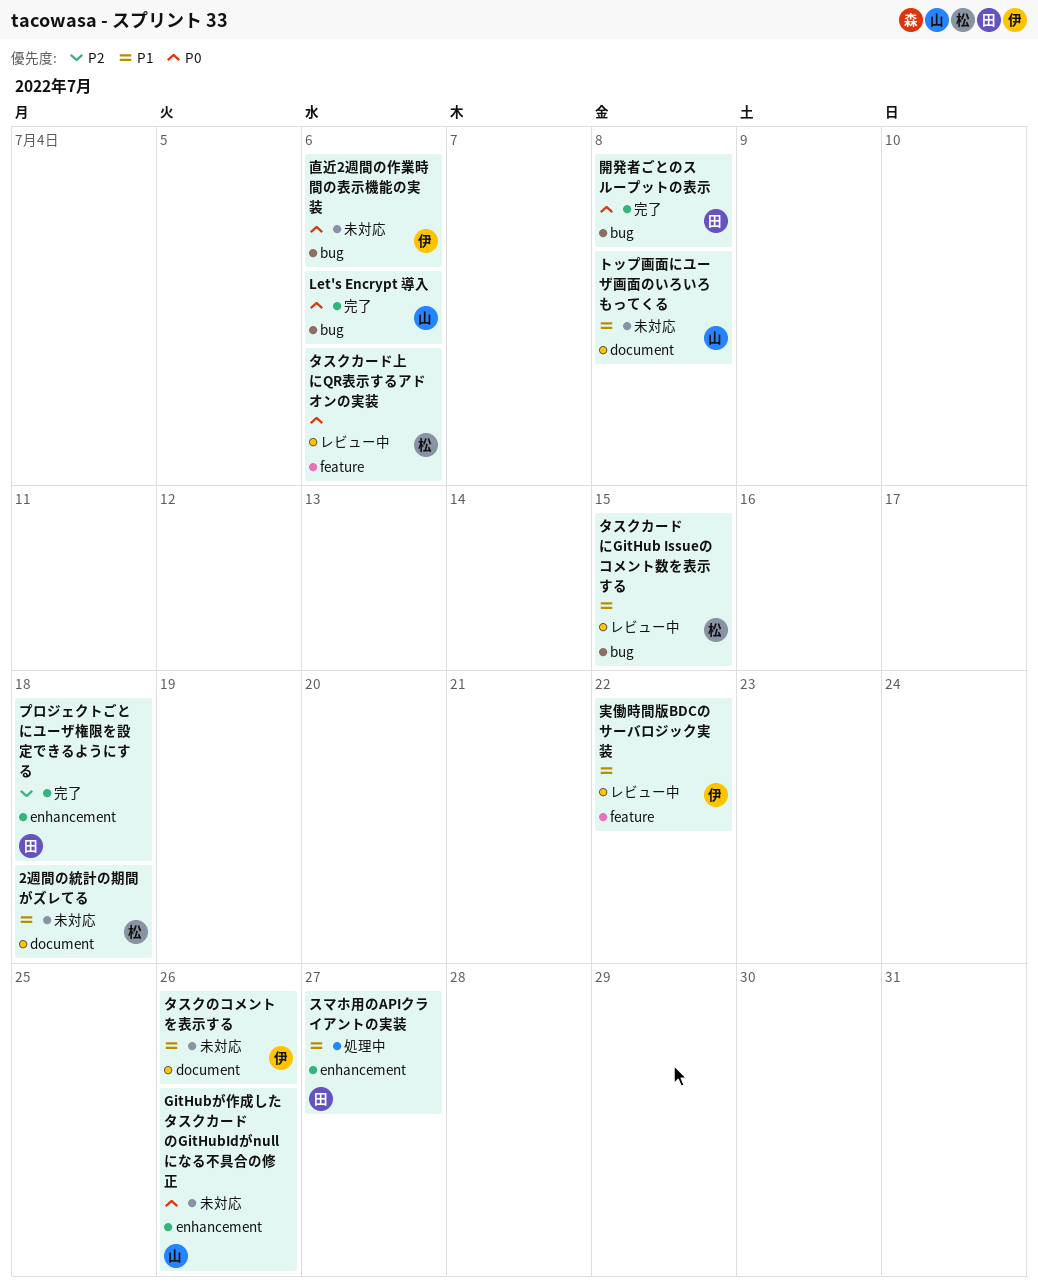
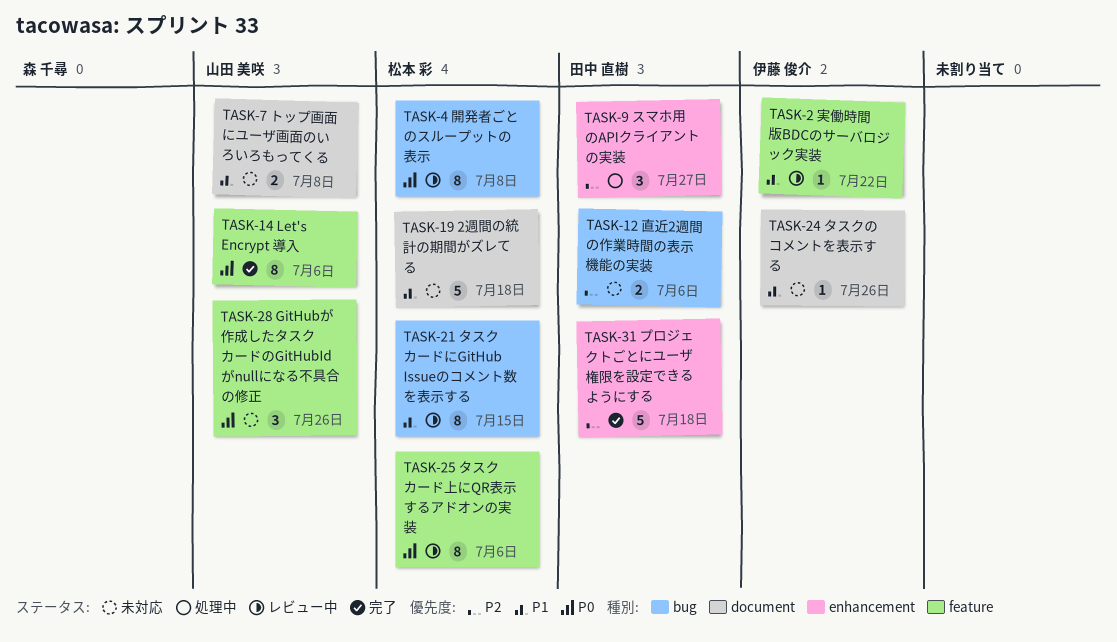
GitHubが作成したタスクカードのGitHubIdがnullになる不具合の修正, label: enhancement -> feature
Let's Encrypt 導入, label: bug -> feature
スマホ用のAPIクライアントの実装, priority: P1 -> P2
直近2週間の作業時間の表示機能の実装, owner: 伊藤 俊介 -> 田中 直樹
直近2週間の作業時間の表示機能の実装, priority: P0 -> P2
開発者ごとのスループットの表示, status: 完了 -> レビュー中
開発者ごとのスループットの表示, owner: 田中 直樹 -> 松本 彩

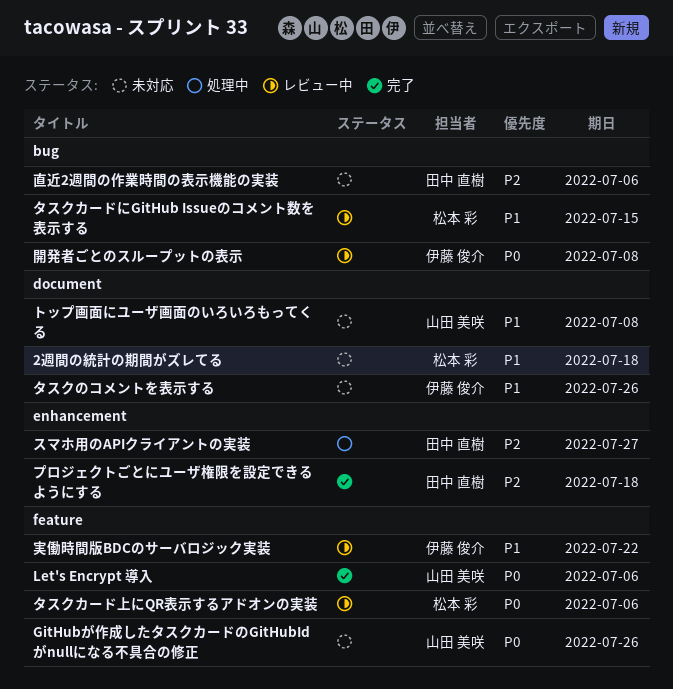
開発者ごとのスループットの表示, owner: 松本 彩 -> 伊藤 俊介

